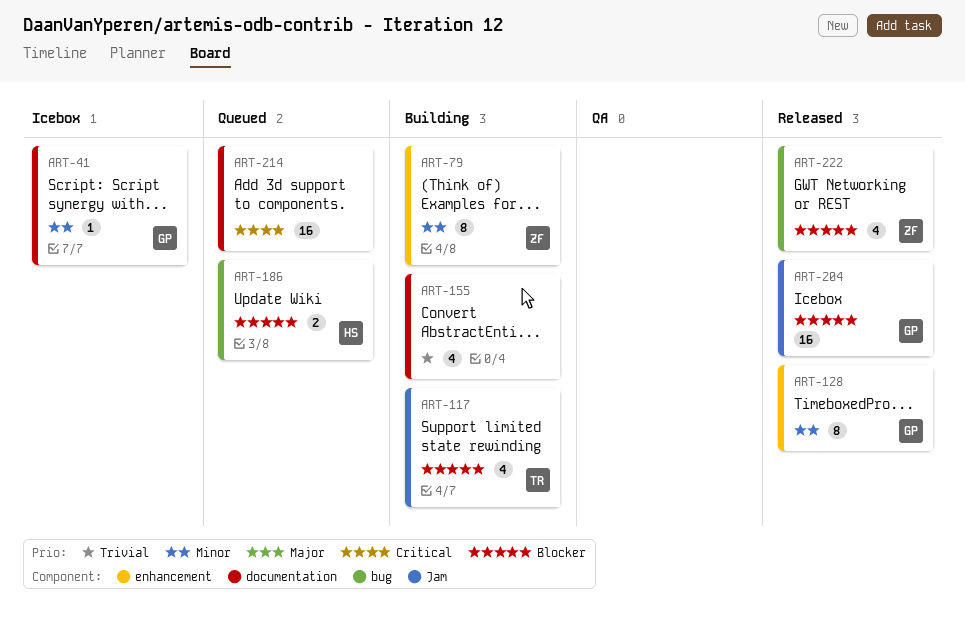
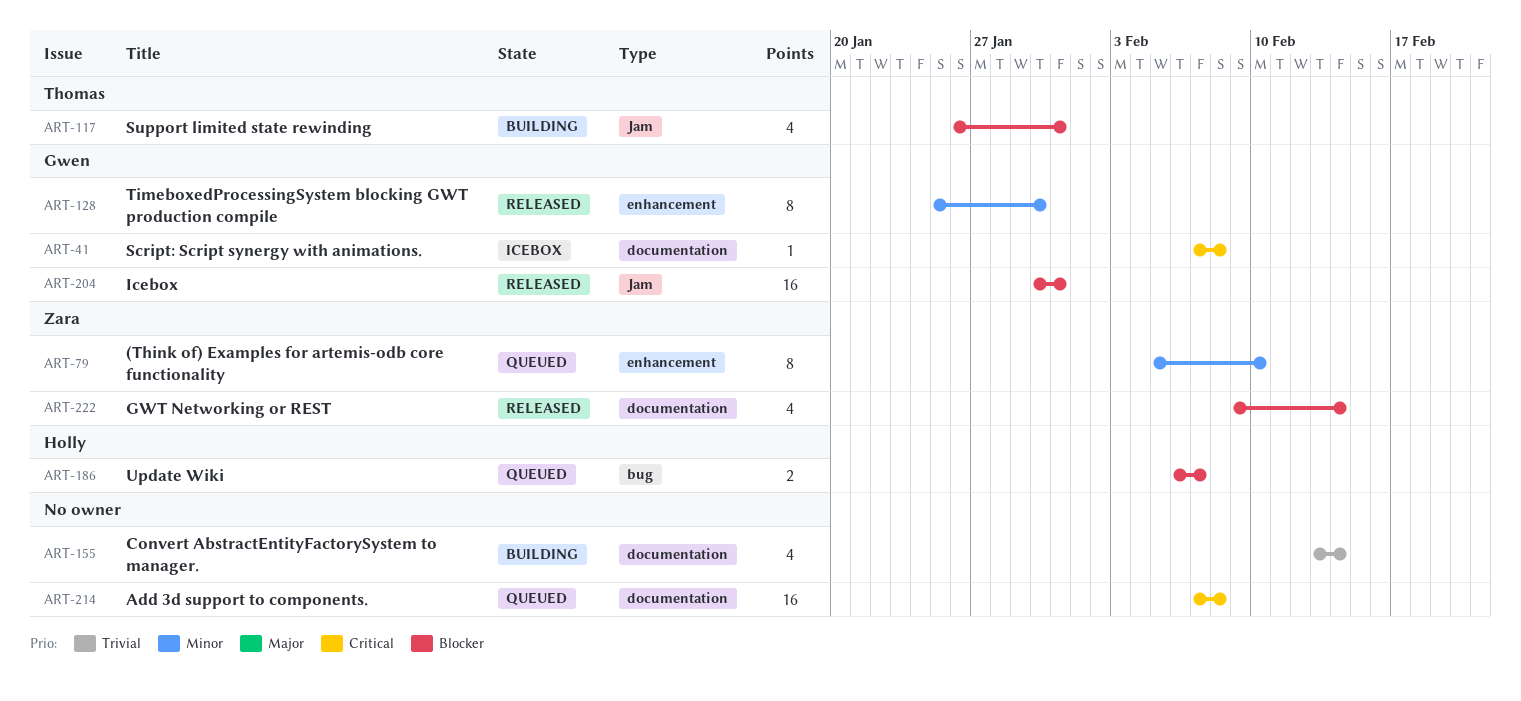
ART-41, priority: Minor -> Critical
ART-79, status: Building -> Queued
ART-222, label: bug -> documentation

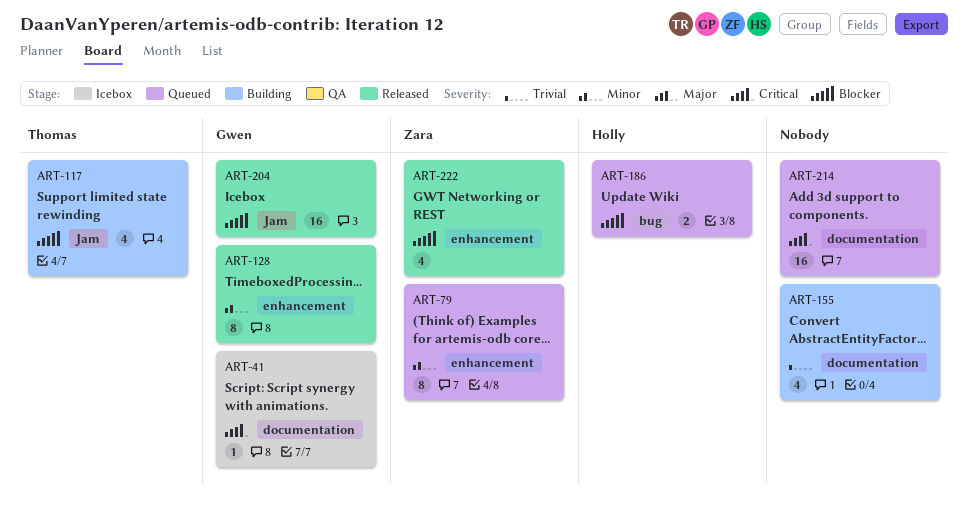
ART-222, label: documentation -> enhancement

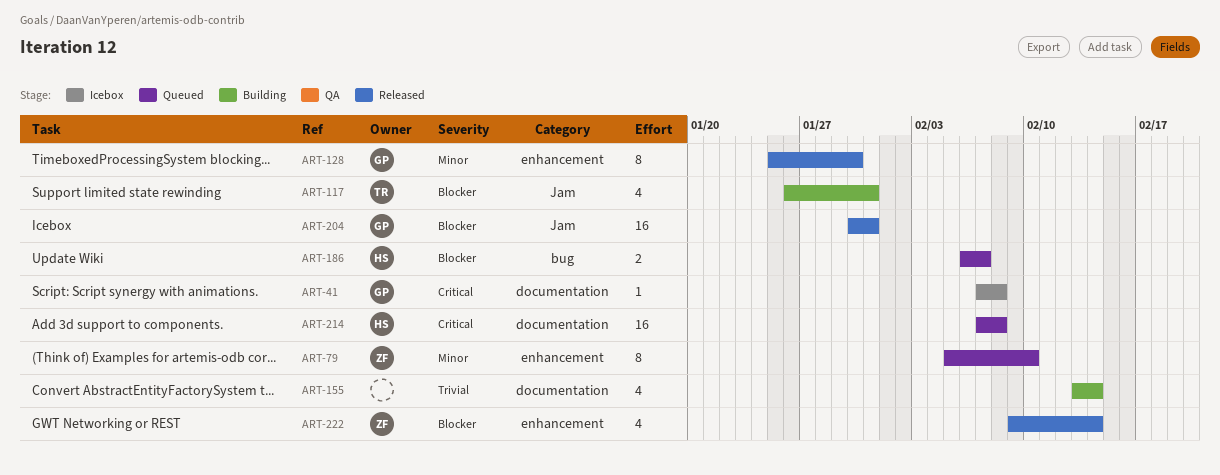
ART-214, owner: none -> Holly

